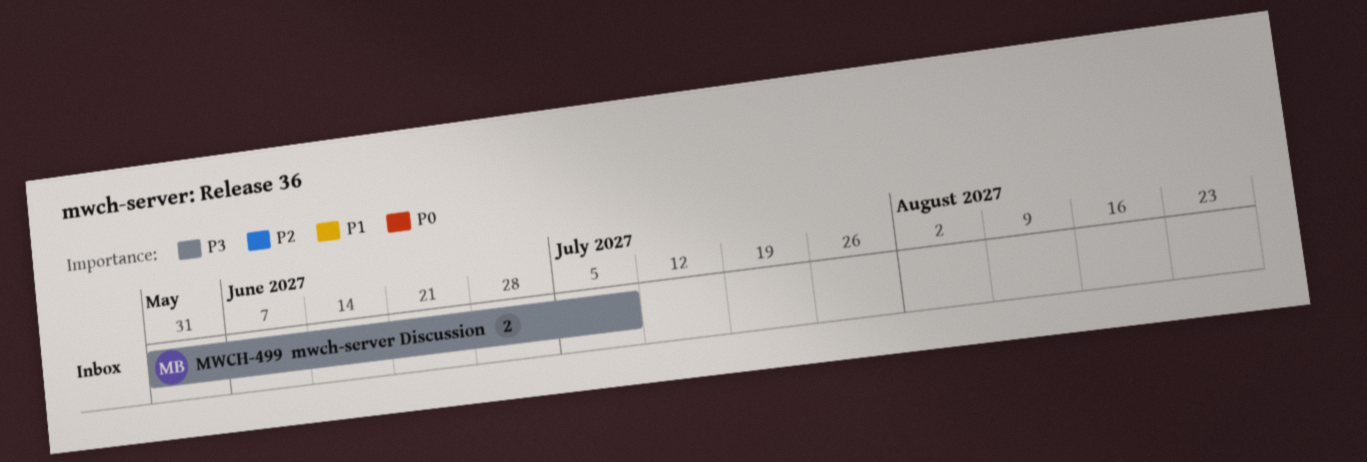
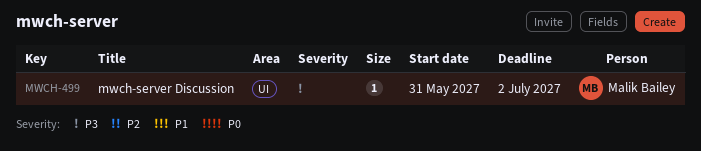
MWCH-499, estimate: 2 -> 1
MWCH-499, due: Jul 9 -> Jul 2

